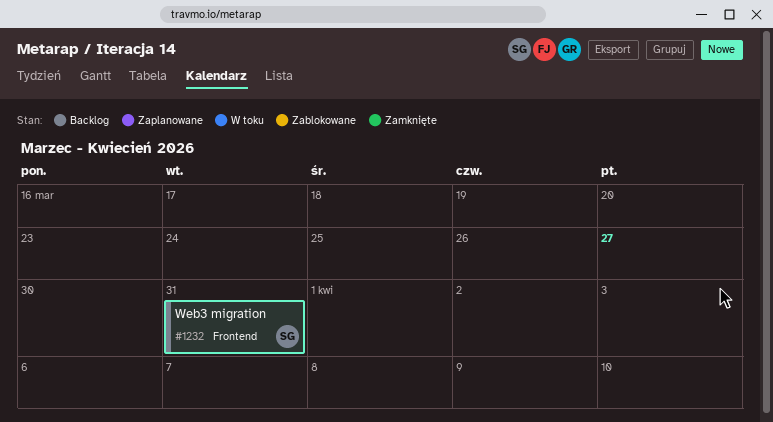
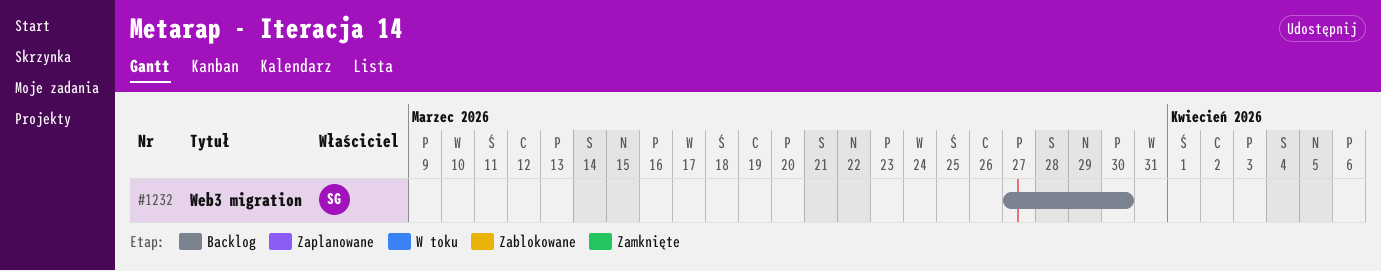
#1232, due: Mar 31 -> Mar 30

